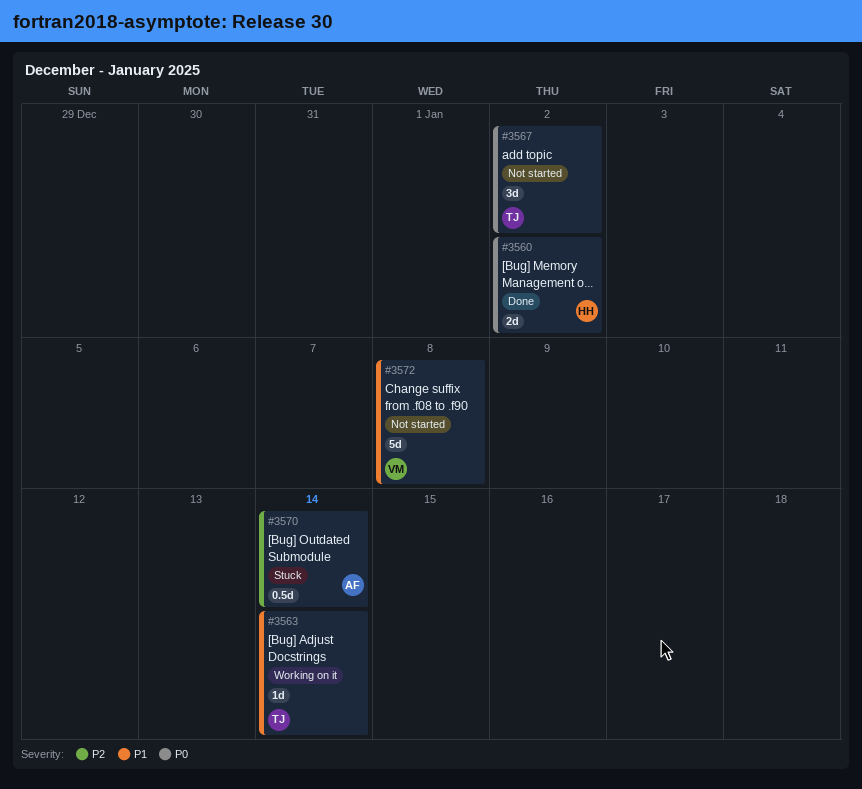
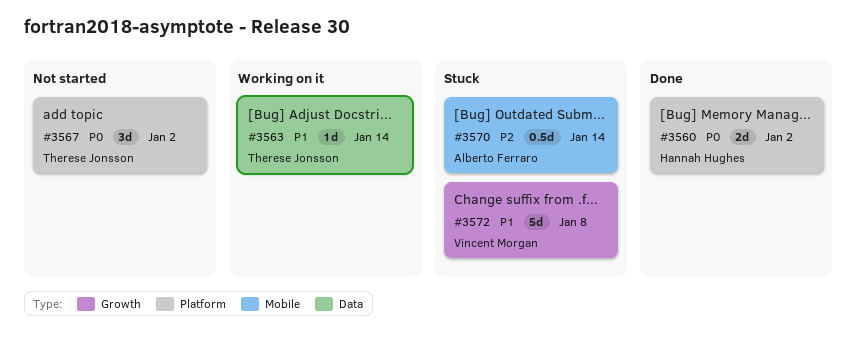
#3572, status: Not started -> Stuck

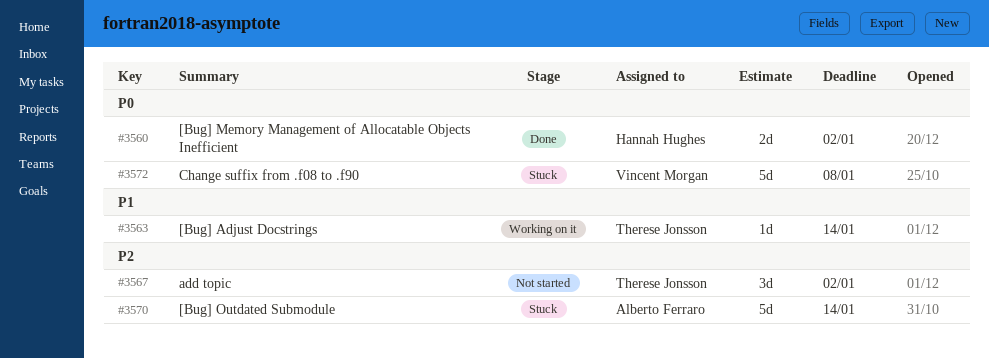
#3567, priority: P0 -> P2
#3570, estimate: 0.5d -> 5d
#3572, priority: P1 -> P0

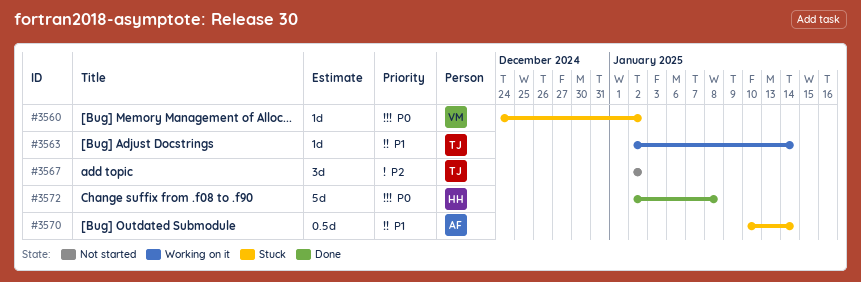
#3560, status: Done -> Stuck
#3560, owner: Hannah Hughes -> Vincent Morgan
#3560, estimate: 2d -> 1d
#3570, priority: P2 -> P1
#3570, estimate: 5d -> 0.5d
#3572, status: Stuck -> Done
#3572, owner: Vincent Morgan -> Hannah Hughes

